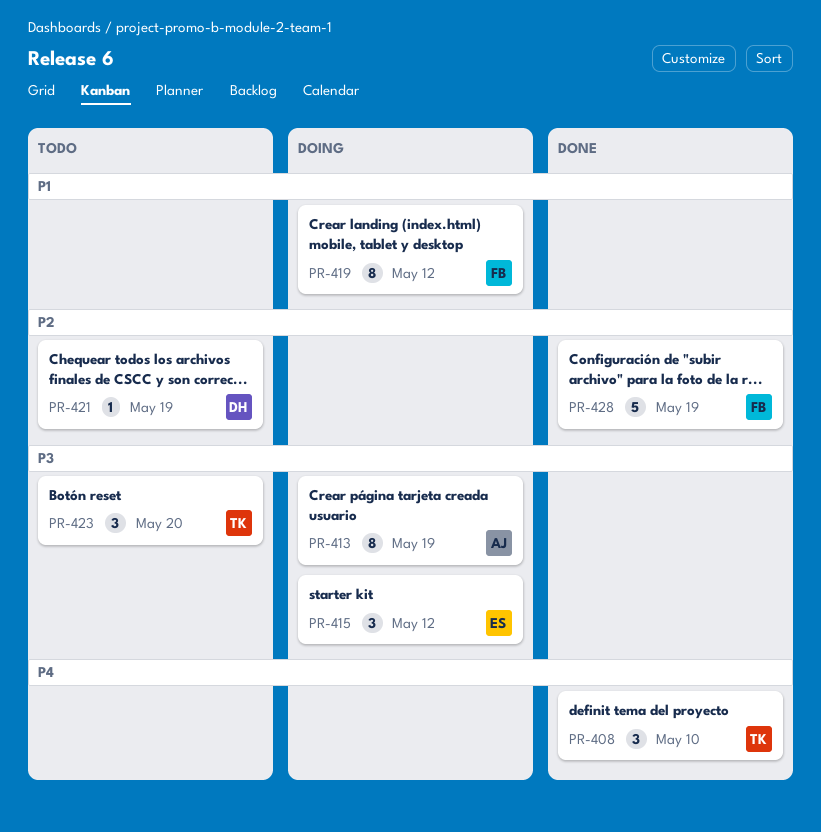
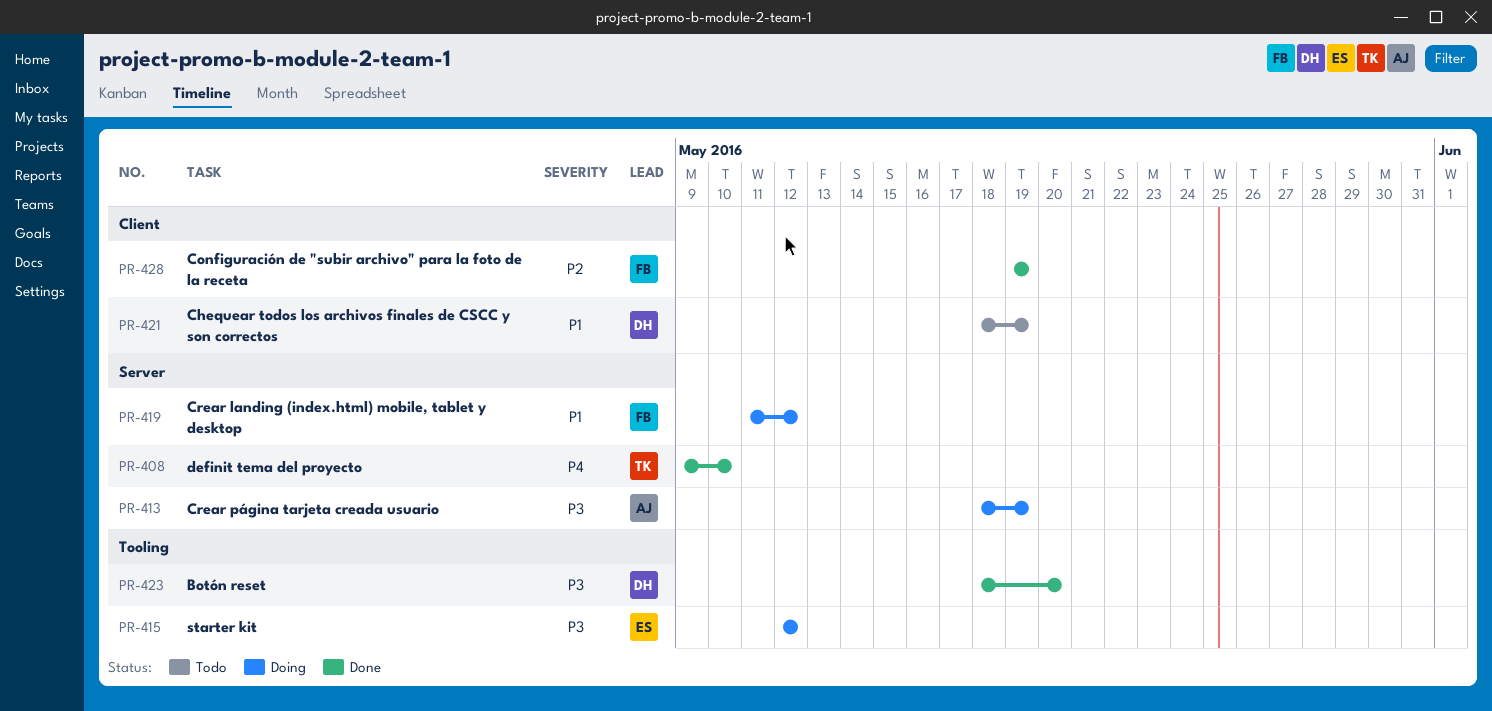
PR-421, priority: P2 -> P1
PR-423, status: Todo -> Done
PR-423, owner: TK -> DH

